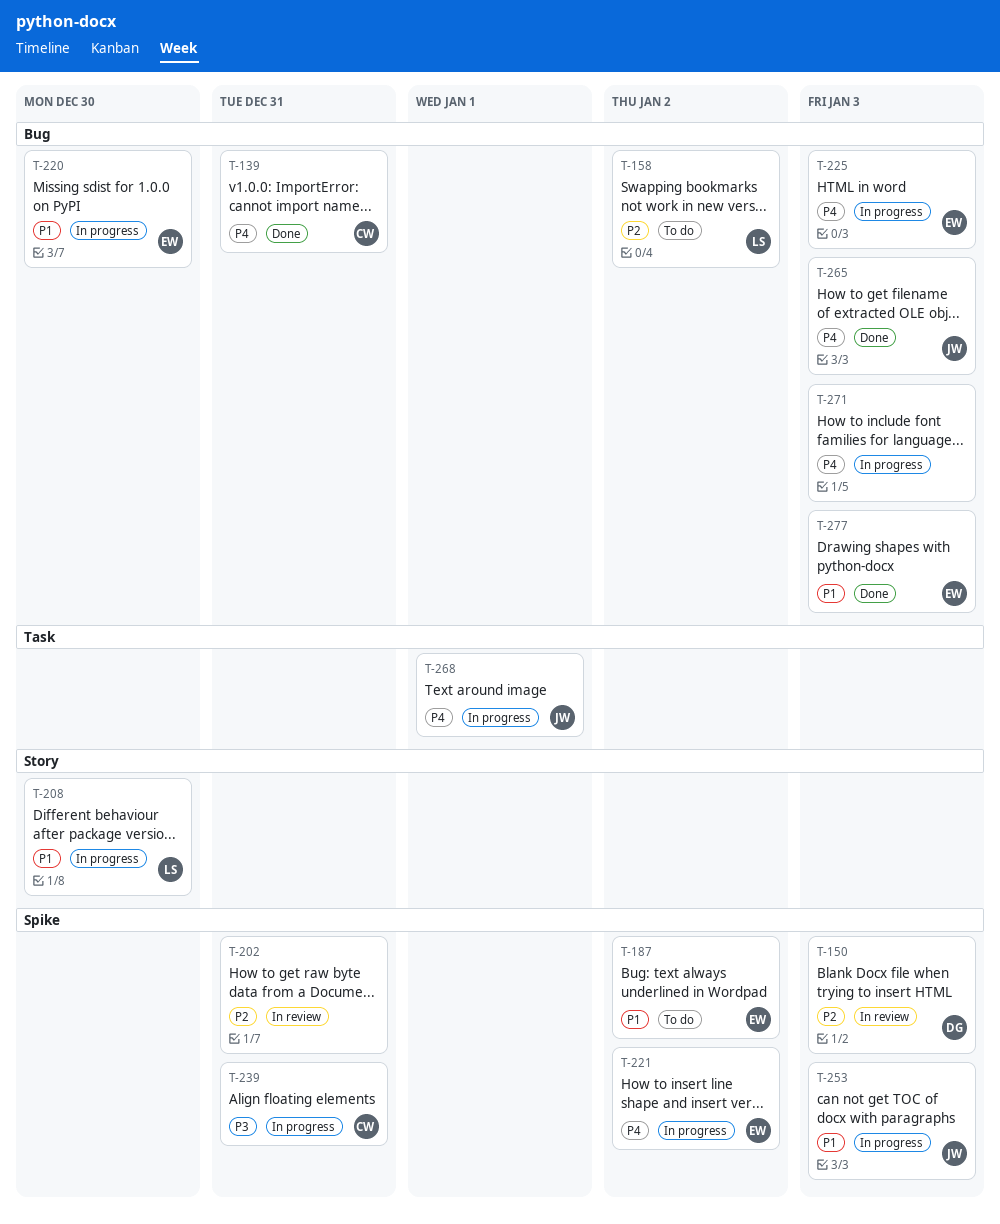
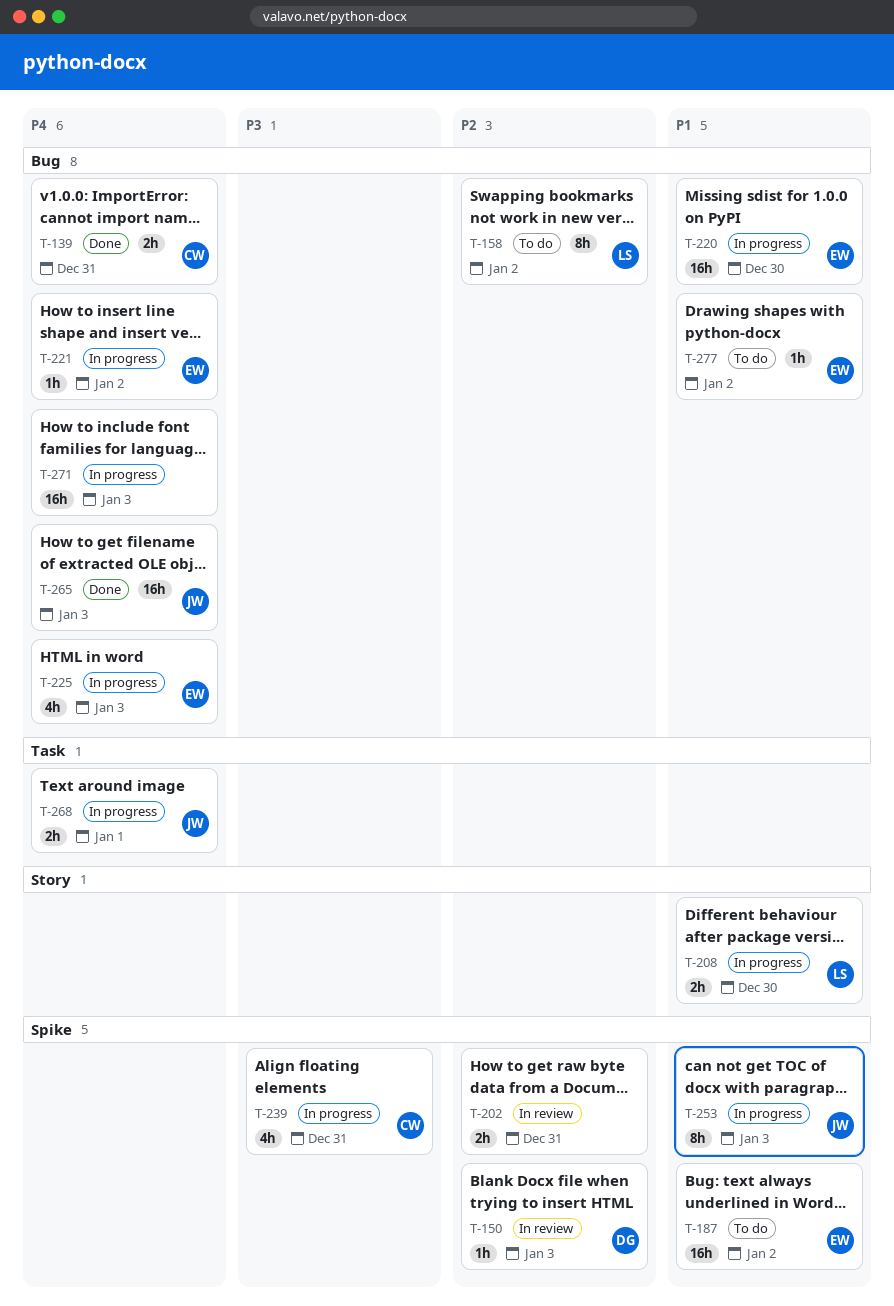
T-221, label: Spike -> Bug
T-277, status: Done -> To do
T-277, due: Jan 3 -> Jan 2

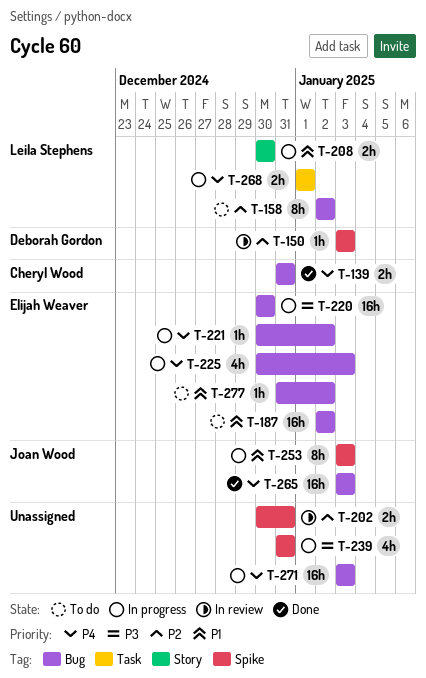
T-187, label: Spike -> Bug
T-220, priority: P1 -> P3
T-239, owner: Cheryl Wood -> none
T-268, owner: Joan Wood -> Leila Stephens

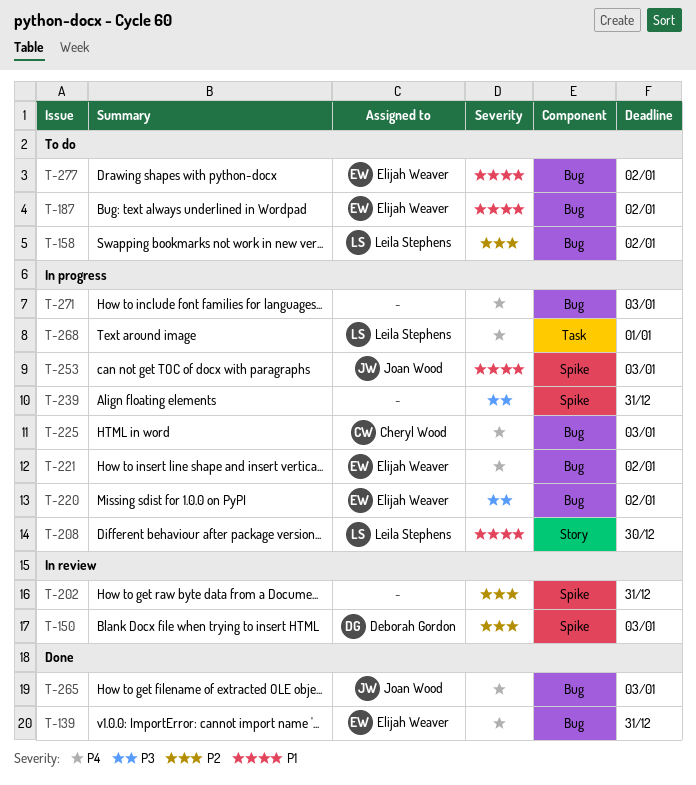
T-139, owner: Cheryl Wood -> Elijah Weaver
T-220, due: Dec 30 -> Jan 2
T-225, owner: Elijah Weaver -> Cheryl Wood

